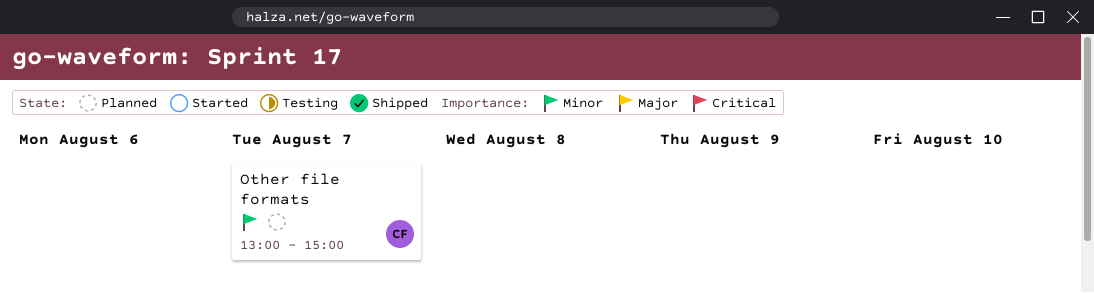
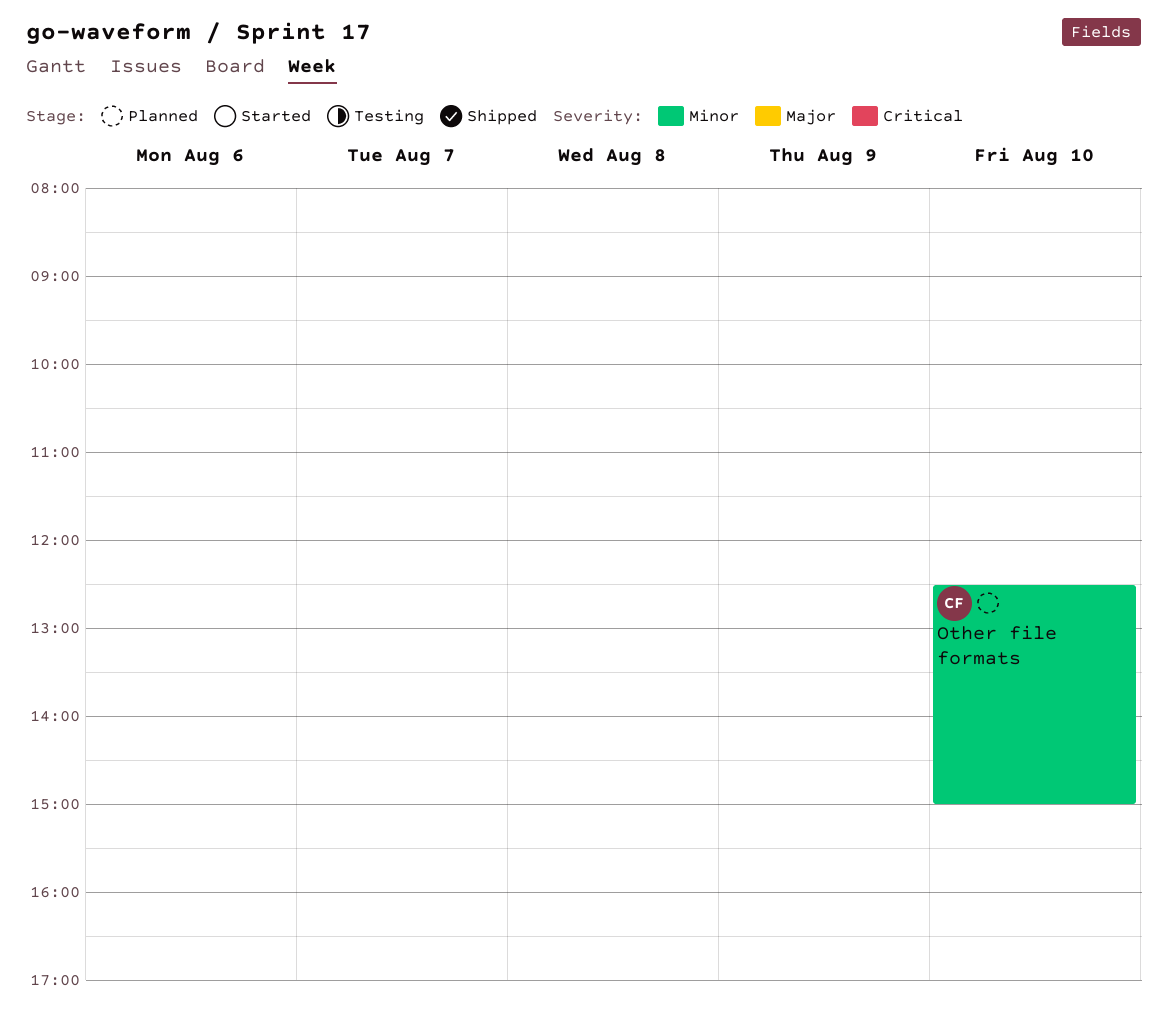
Other file formats, day: Aug 7 -> Aug 10
Other file formats, begins: 13:00 -> 12:30

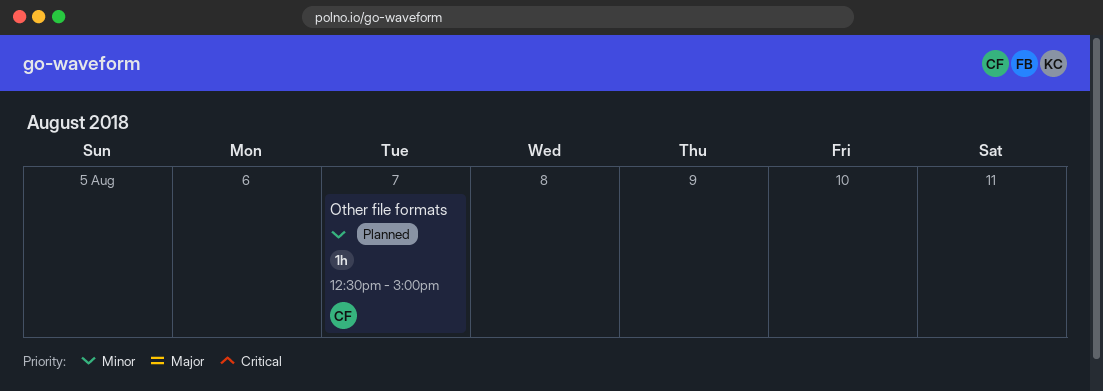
Other file formats, day: Aug 10 -> Aug 7

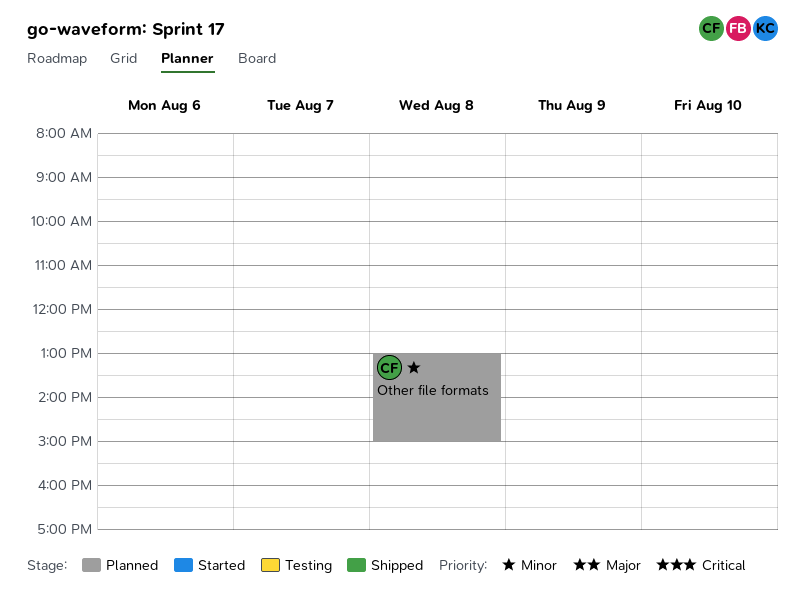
Other file formats, day: Aug 7 -> Aug 8
Other file formats, begins: 12:30 -> 13:00

